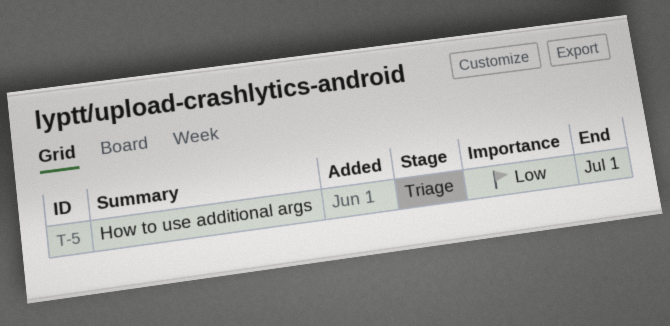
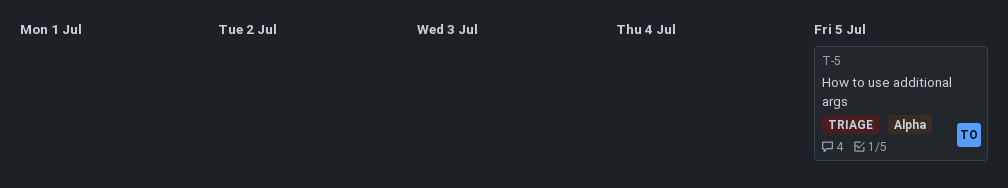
T-5, due: Jul 1 -> Jul 5

